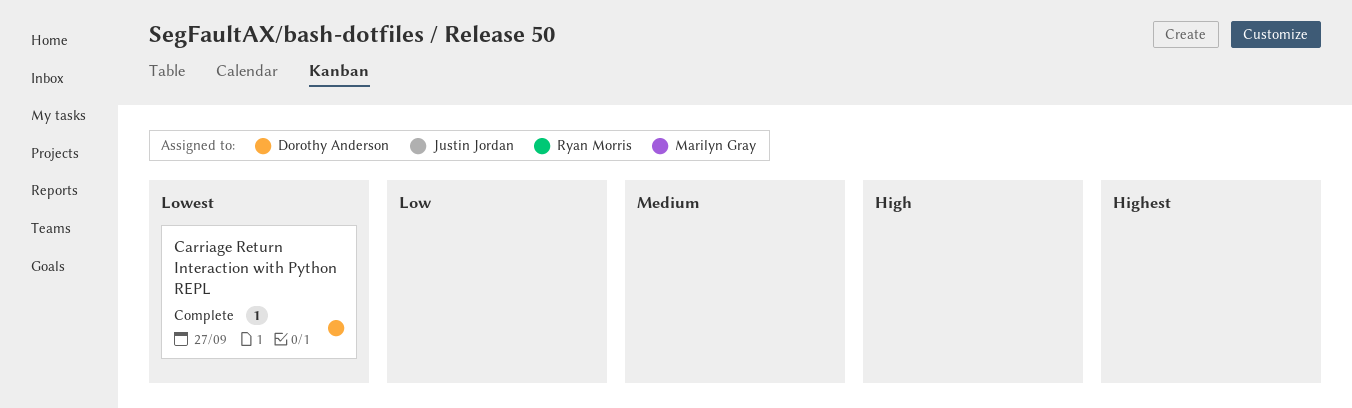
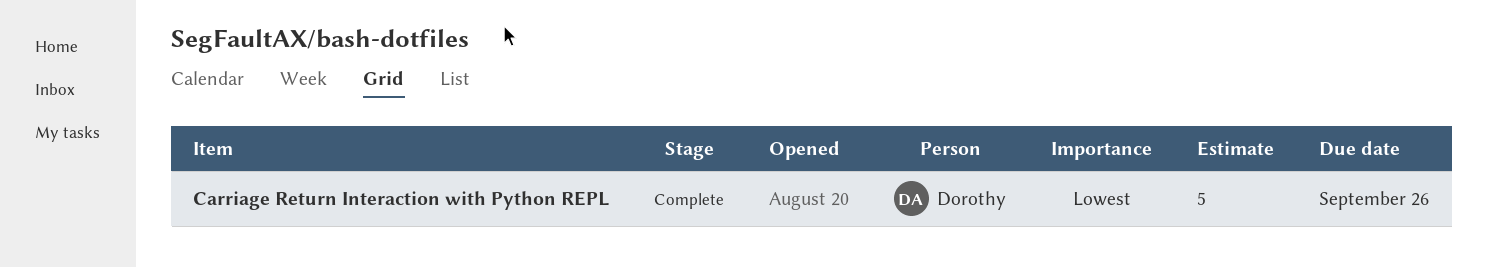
Carriage Return Interaction with Python REPL, estimate: 1 -> 5
Carriage Return Interaction with Python REPL, due: Sep 27 -> Sep 26

